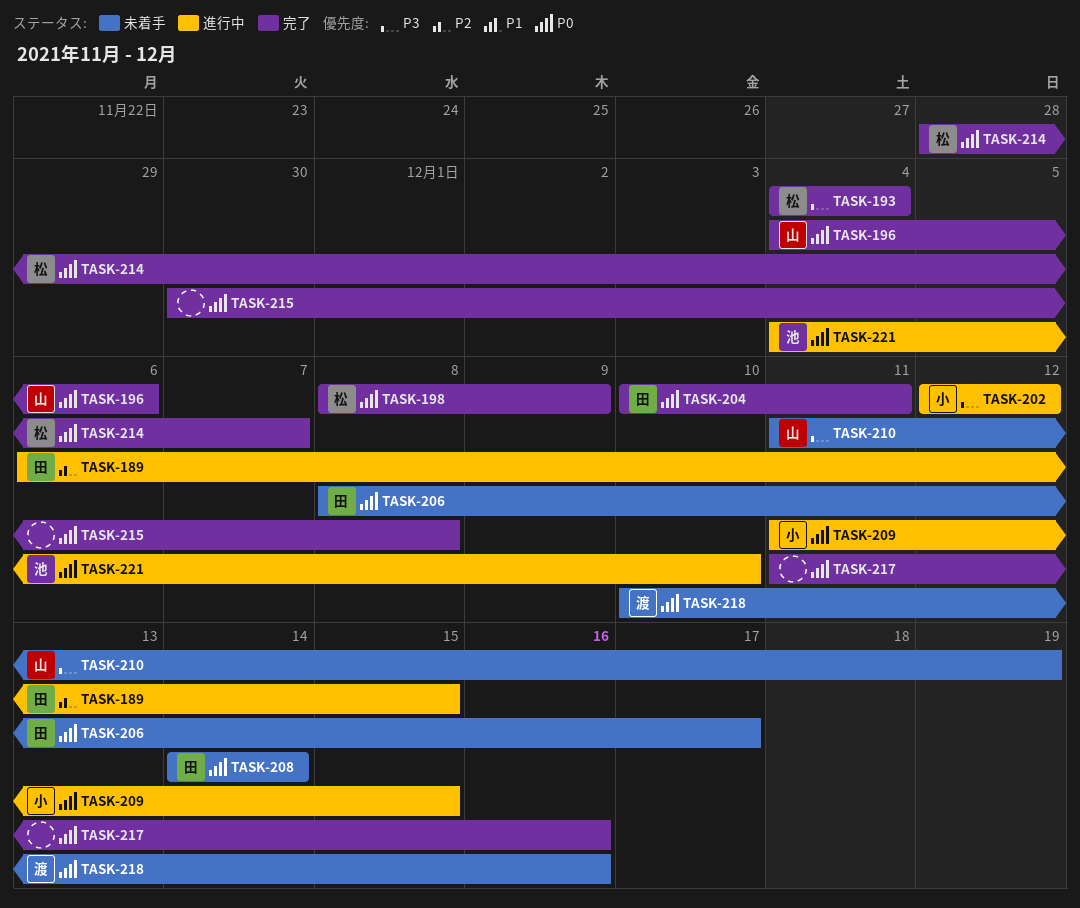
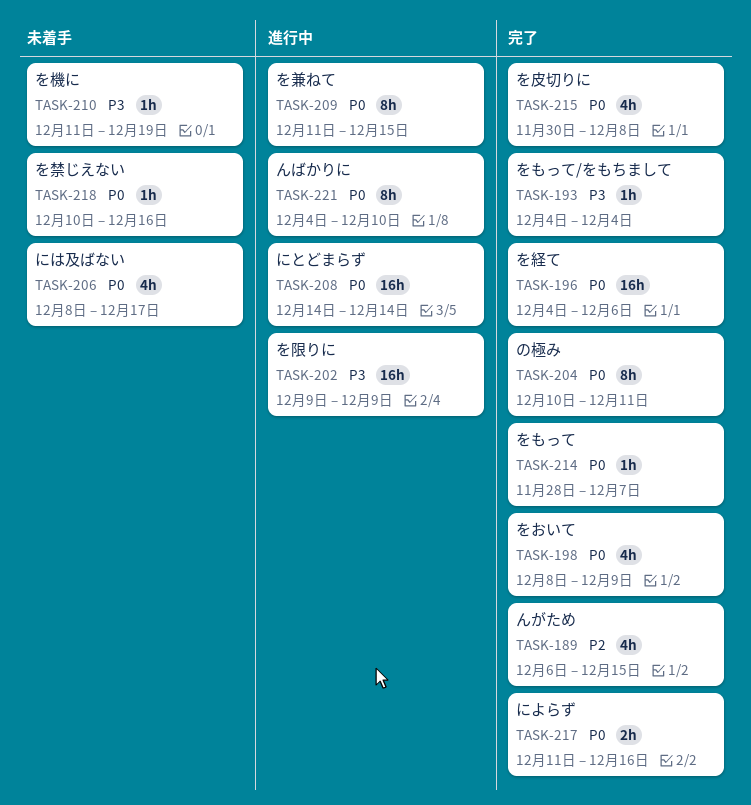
TASK-189, status: 進行中 -> 完了
TASK-202, start: Dec 12 -> Dec 9
TASK-202, due: Dec 12 -> Dec 9
TASK-208, status: 未着手 -> 進行中

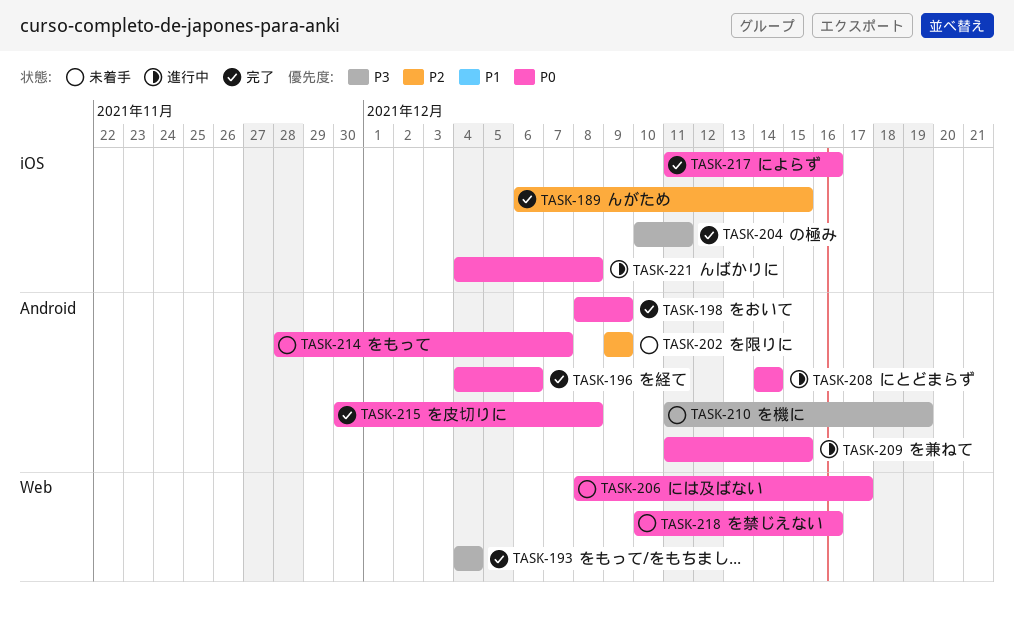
TASK-202, status: 進行中 -> 未着手
TASK-202, priority: P3 -> P2
TASK-204, priority: P0 -> P3
TASK-214, status: 完了 -> 未着手
TASK-221, due: Dec 10 -> Dec 8

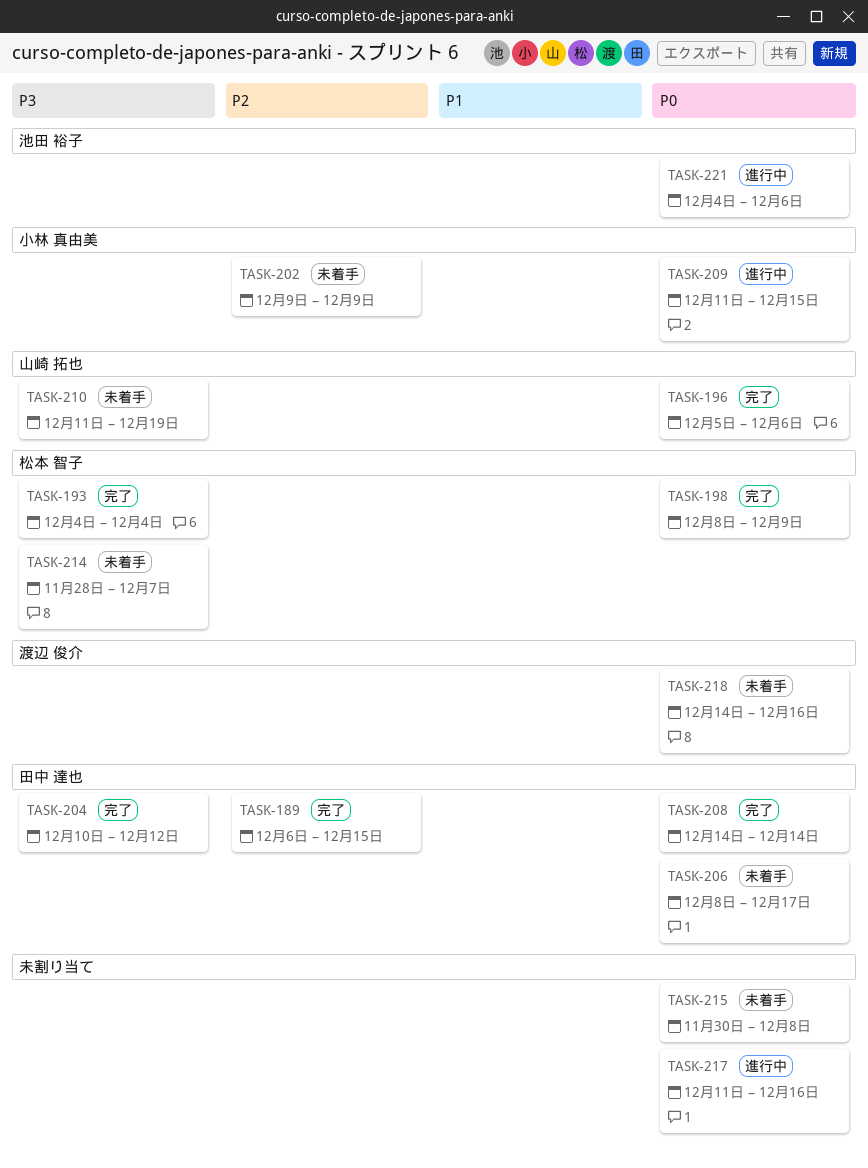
TASK-196, start: Dec 4 -> Dec 5
TASK-204, due: Dec 11 -> Dec 12
TASK-208, status: 進行中 -> 完了
TASK-214, priority: P0 -> P3
TASK-215, status: 完了 -> 未着手
TASK-217, status: 完了 -> 進行中
TASK-218, start: Dec 10 -> Dec 14
TASK-221, due: Dec 8 -> Dec 6

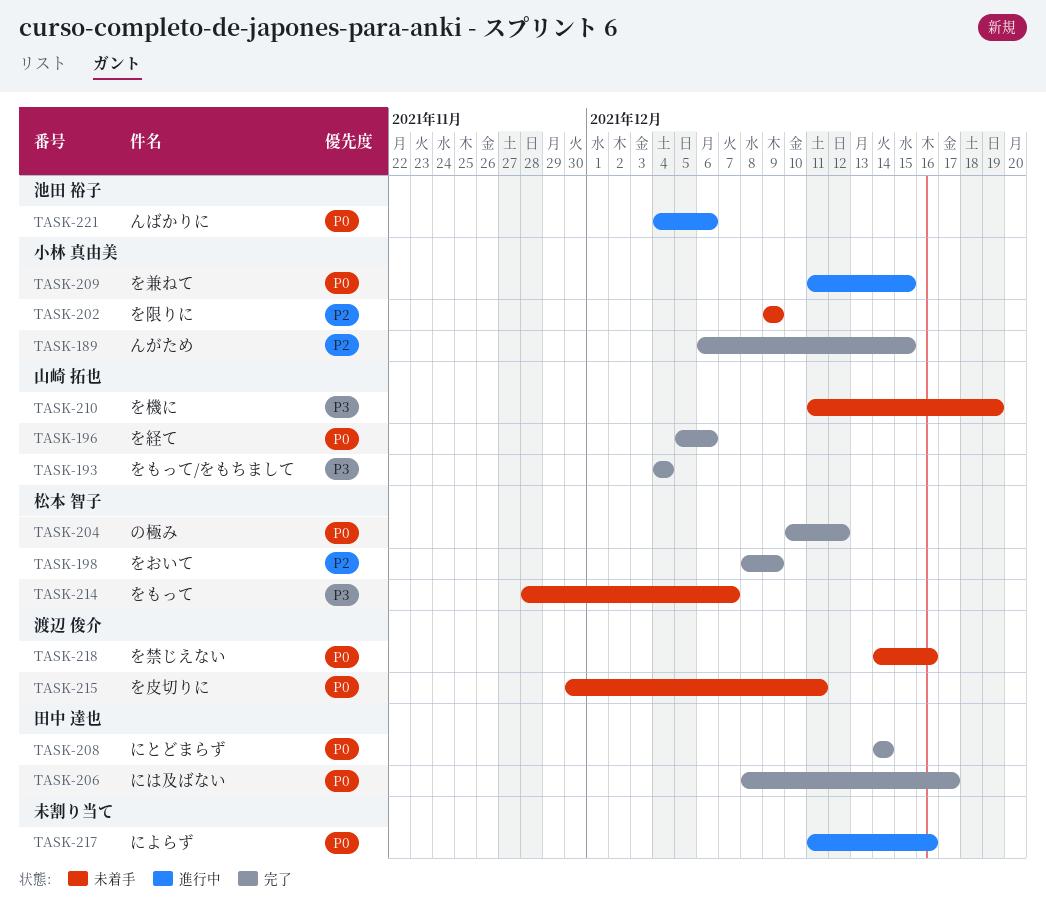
TASK-189, owner: 田中 達也 -> 小林 真由美
TASK-193, owner: 松本 智子 -> 山崎 拓也
TASK-198, priority: P0 -> P2
TASK-204, owner: 田中 達也 -> 松本 智子
TASK-204, priority: P3 -> P0
TASK-206, status: 未着手 -> 完了
TASK-215, owner: none -> 渡辺 俊介
TASK-215, due: Dec 8 -> Dec 11

